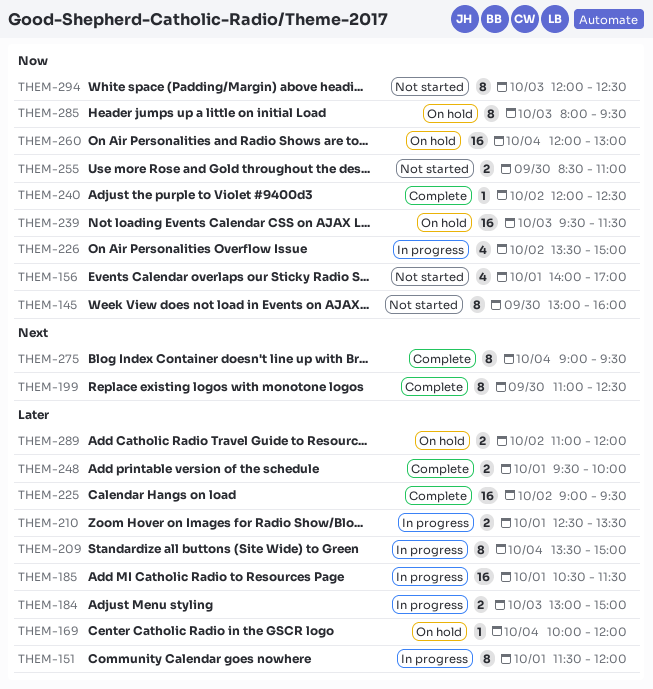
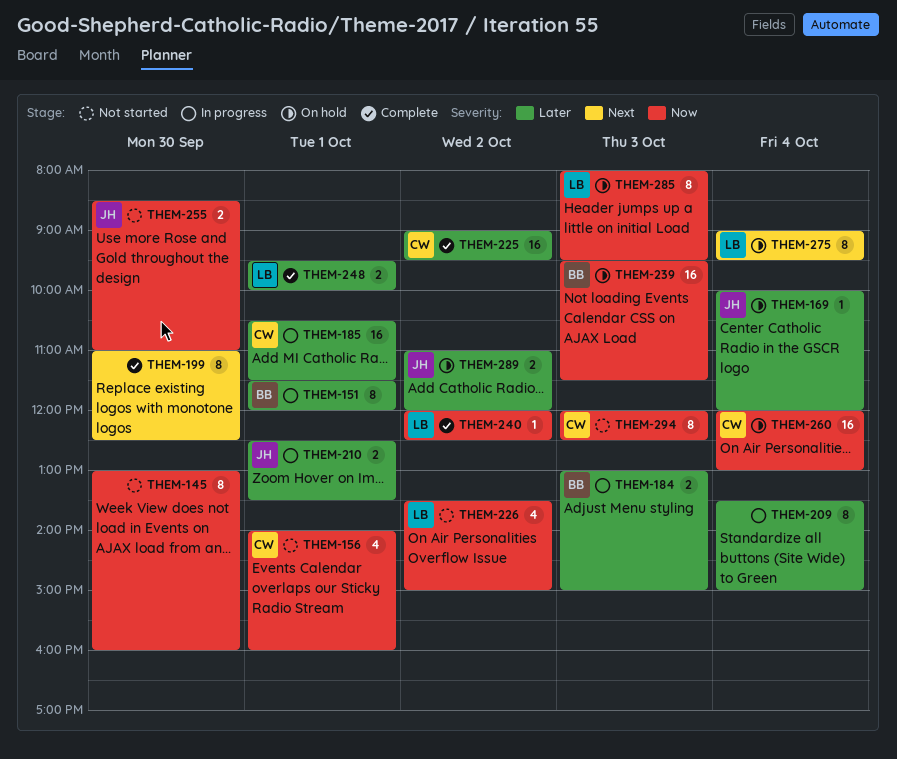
THEM-156, ends: 17:00 -> 16:00
THEM-226, status: In progress -> Not started
THEM-275, status: Complete -> On hold

